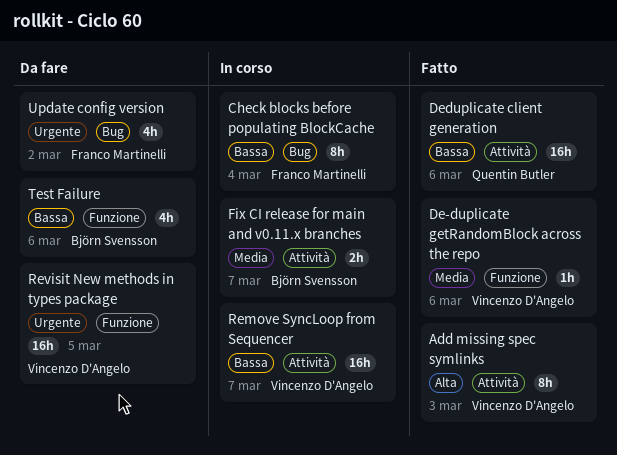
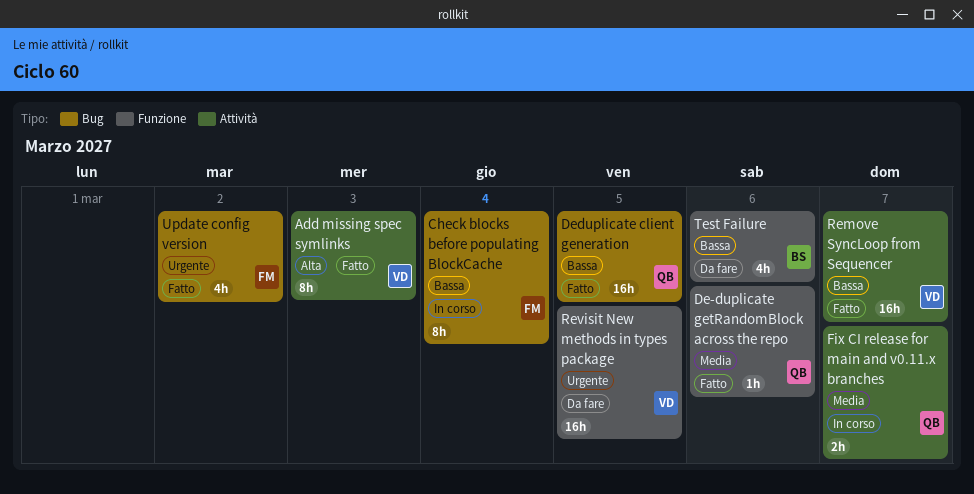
De-duplicate getRandomBlock across the repo, owner: Vincenzo D'Angelo -> Quentin Butler
Deduplicate client generation, label: Attività -> Bug
Deduplicate client generation, due: Mar 6 -> Mar 5
Fix CI release for main and v0.11.x branches, owner: Björn Svensson -> Quentin Butler
Remove SyncLoop from Sequencer, status: In corso -> Fatto
Update config version, status: Da fare -> Fatto

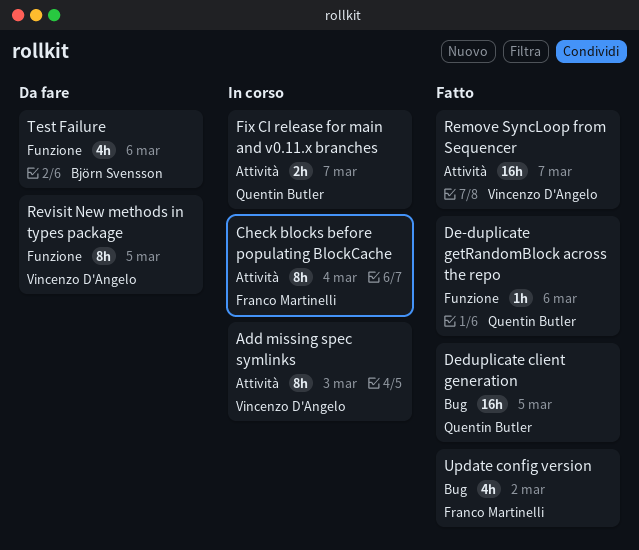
Add missing spec symlinks, status: Fatto -> In corso
Check blocks before populating BlockCache, label: Bug -> Attività
Revisit New methods in types package, estimate: 16h -> 8h

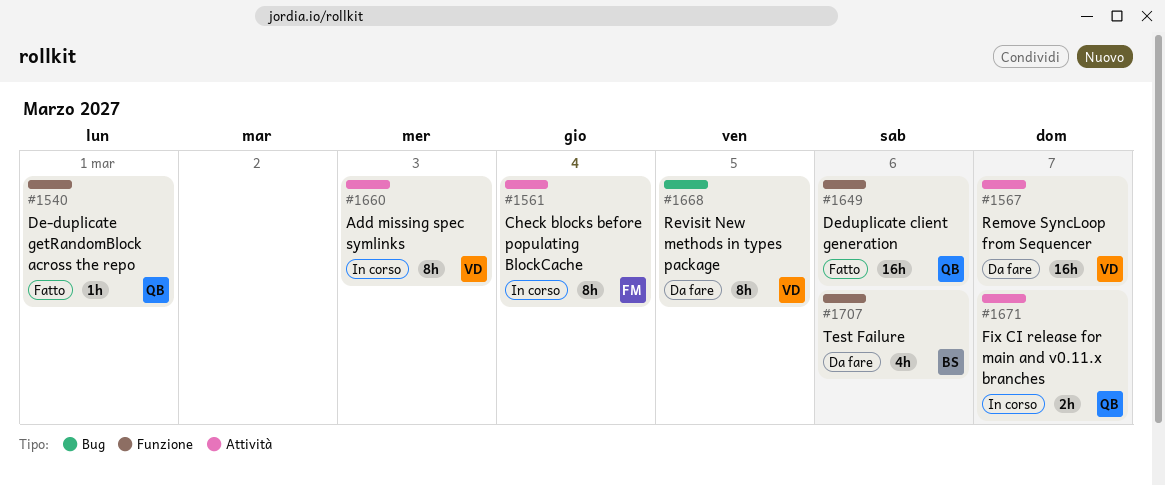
De-duplicate getRandomBlock across the repo, due: Mar 6 -> Mar 1
Deduplicate client generation, label: Bug -> Funzione
Deduplicate client generation, due: Mar 5 -> Mar 6
Remove SyncLoop from Sequencer, status: Fatto -> Da fare
Revisit New methods in types package, label: Funzione -> Bug
Update config version: present -> none

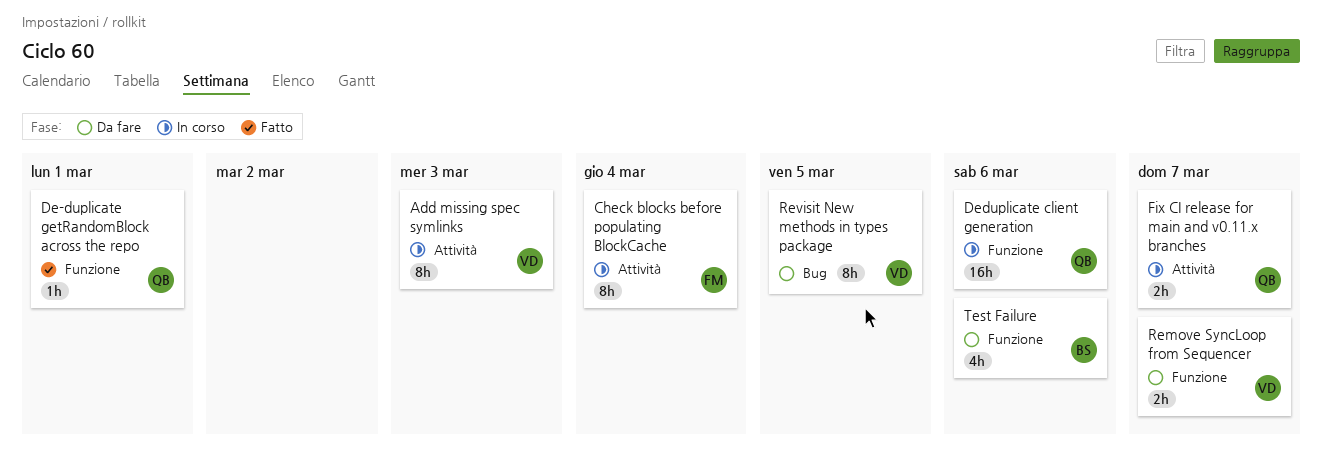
Deduplicate client generation, status: Fatto -> In corso
Remove SyncLoop from Sequencer, label: Attività -> Funzione
Remove SyncLoop from Sequencer, estimate: 16h -> 2h

